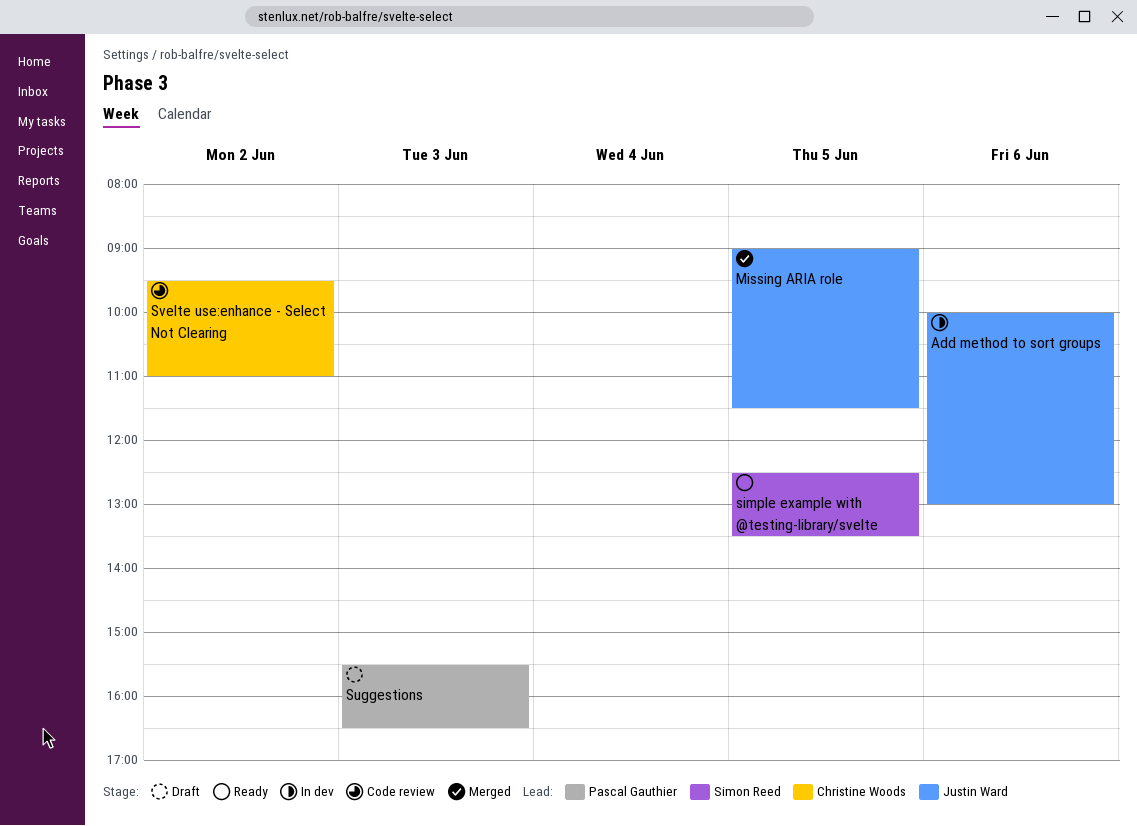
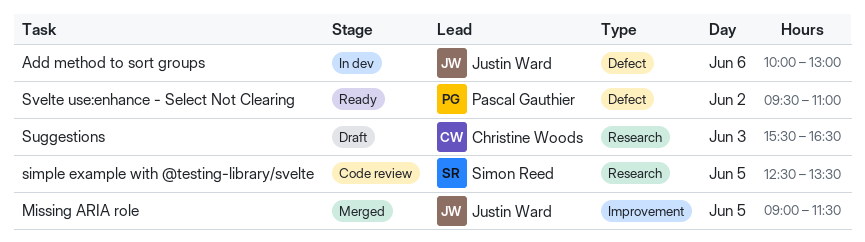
simple example with @testing-library/svelte, status: Ready -> Code review
Suggestions, owner: Pascal Gauthier -> Christine Woods
Svelte use:enhance - Select Not Clearing, status: Code review -> Ready
Svelte use:enhance - Select Not Clearing, owner: Christine Woods -> Pascal Gauthier

